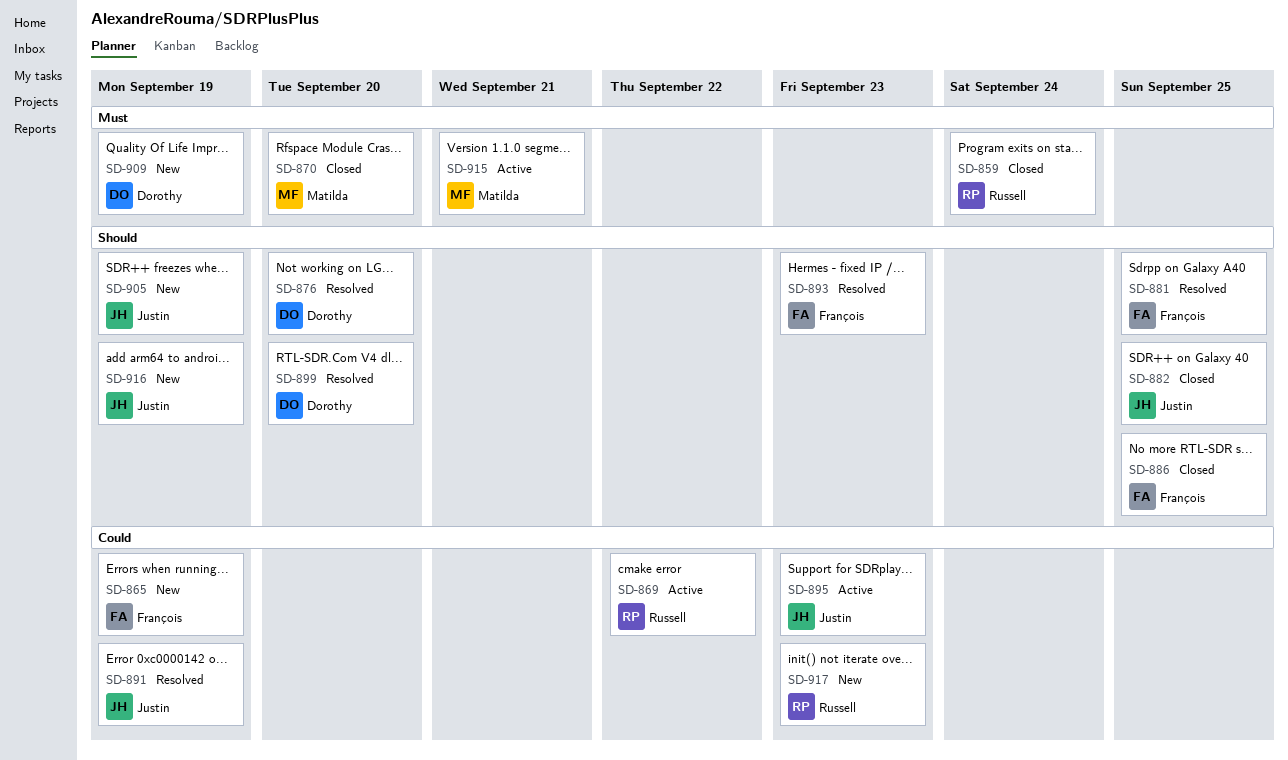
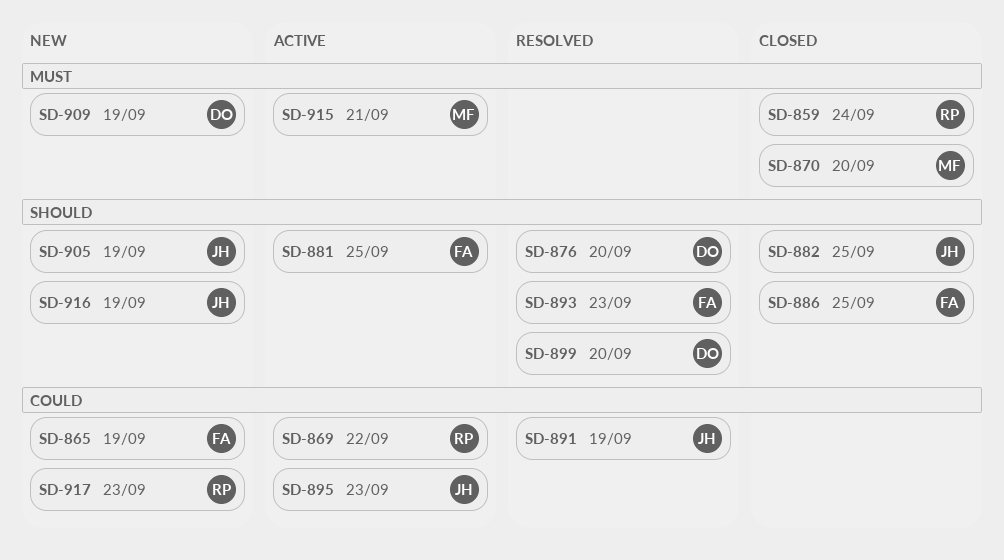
SD-881, status: Resolved -> Active

